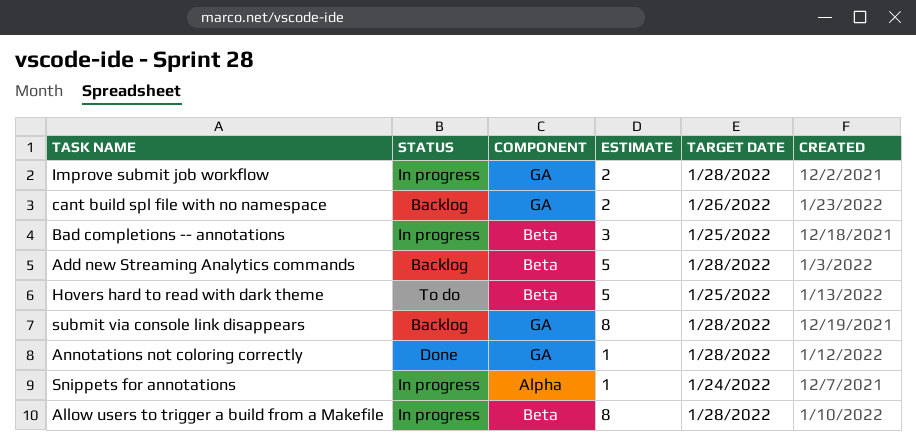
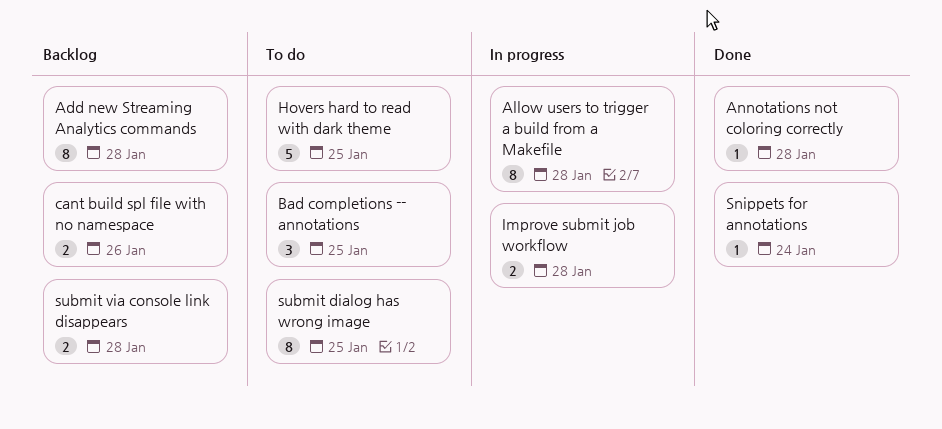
Add new Streaming Analytics commands, estimate: 5 -> 8
Bad completions -- annotations, status: In progress -> To do
Snippets for annotations, status: In progress -> Done
submit dialog has wrong image: none -> present
submit via console link disappears, estimate: 8 -> 2

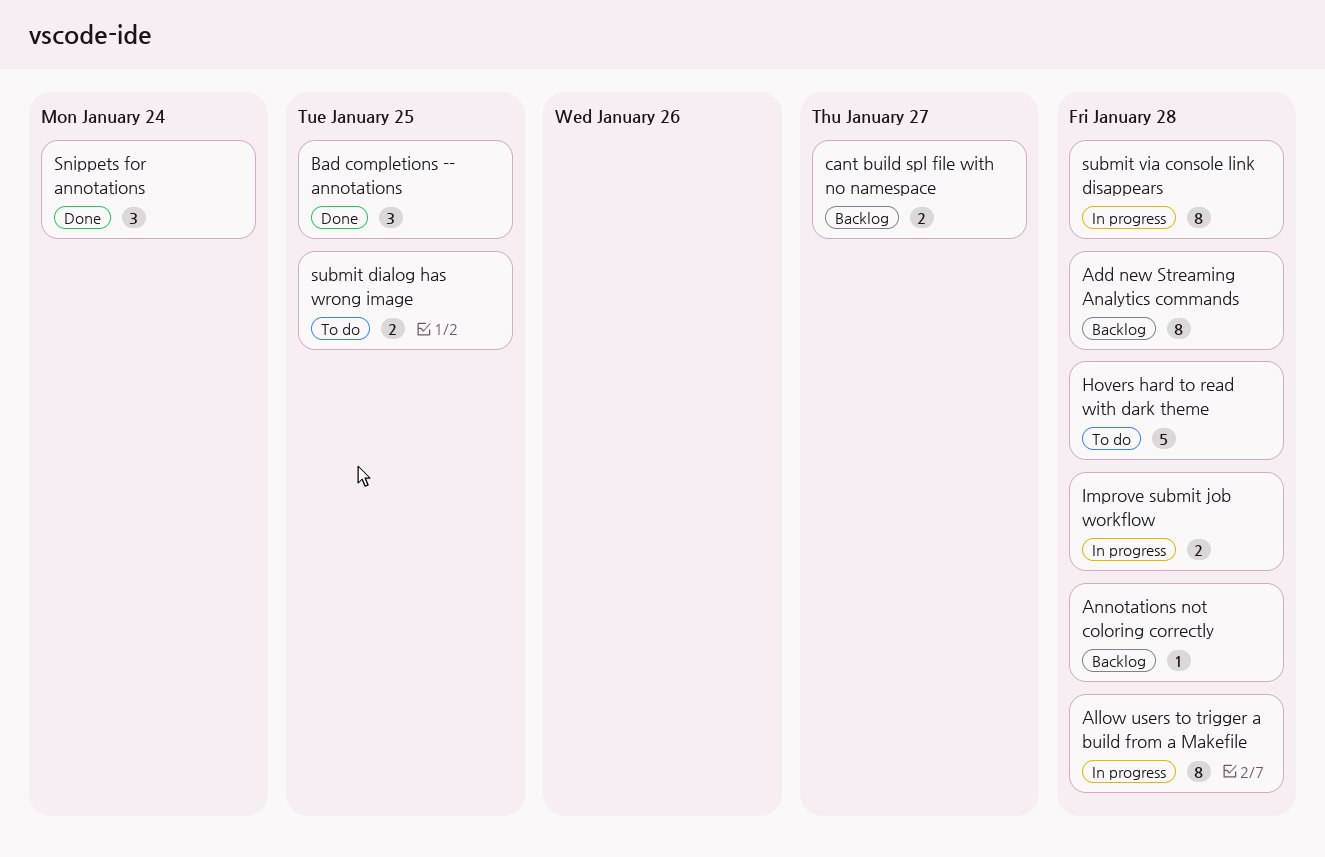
Annotations not coloring correctly, status: Done -> Backlog
Bad completions -- annotations, status: To do -> Done
cant build spl file with no namespace, due: Jan 26 -> Jan 27
Hovers hard to read with dark theme, due: Jan 25 -> Jan 28
Snippets for annotations, estimate: 1 -> 3
submit dialog has wrong image, estimate: 8 -> 2
submit via console link disappears, status: Backlog -> In progress
submit via console link disappears, estimate: 2 -> 8

